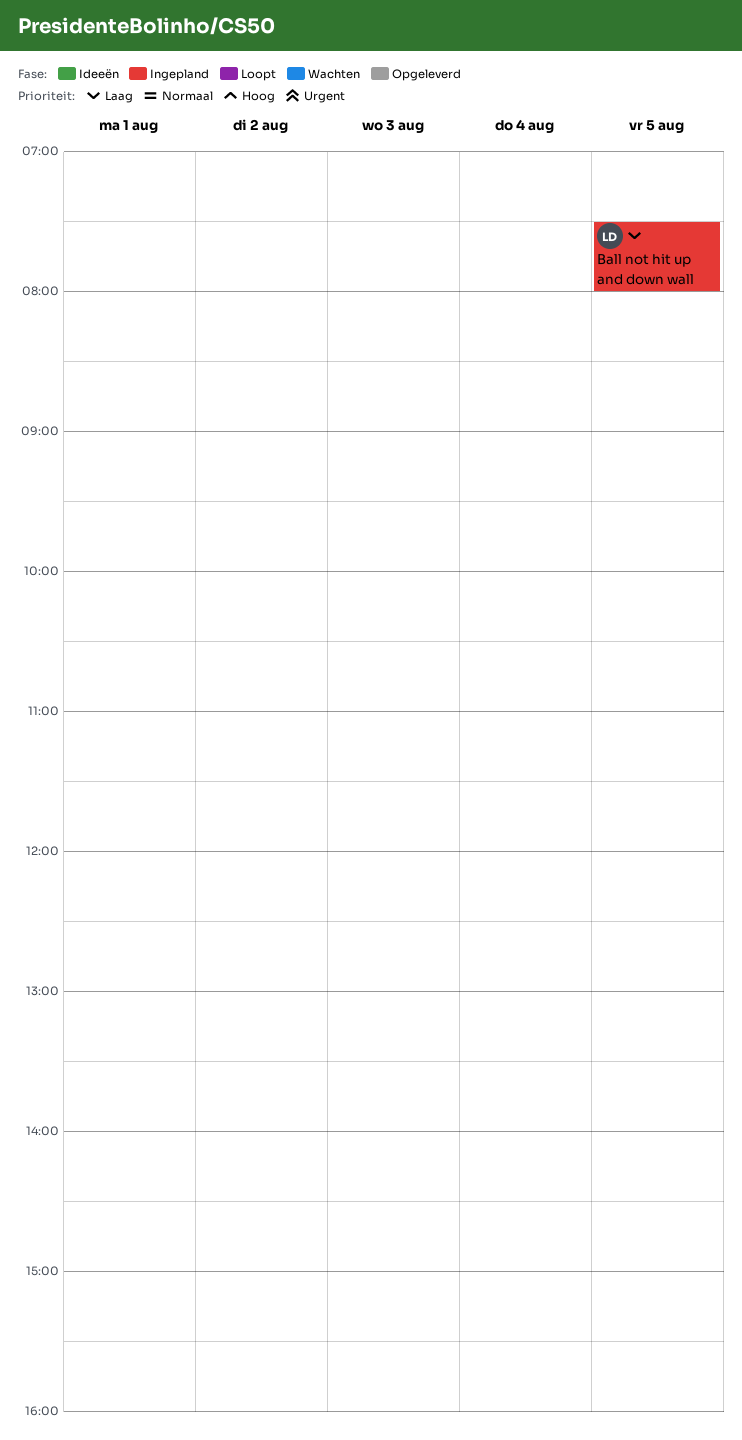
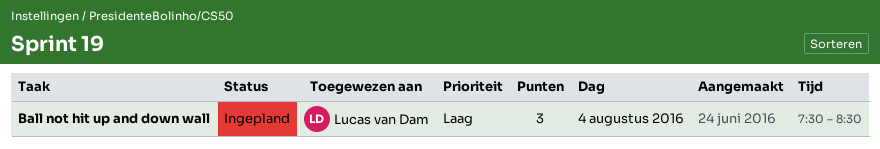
Ball not hit up and down wall, day: Aug 5 -> Aug 4
Ball not hit up and down wall, ends: 08:00 -> 08:30

